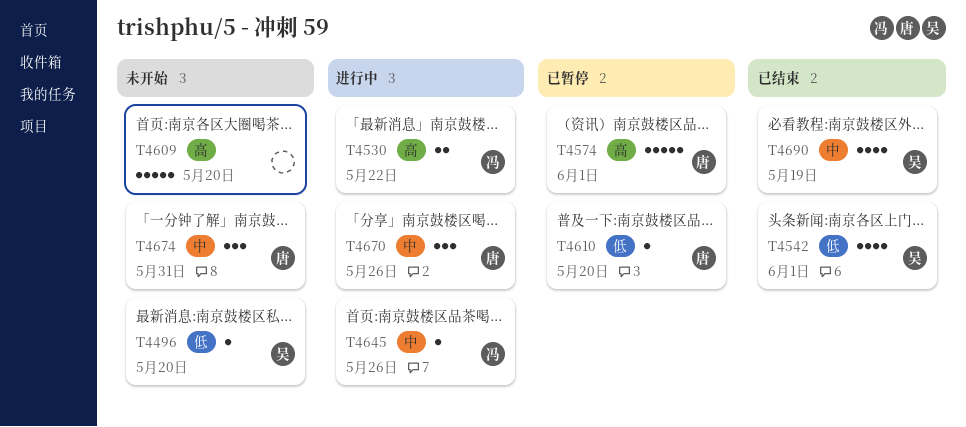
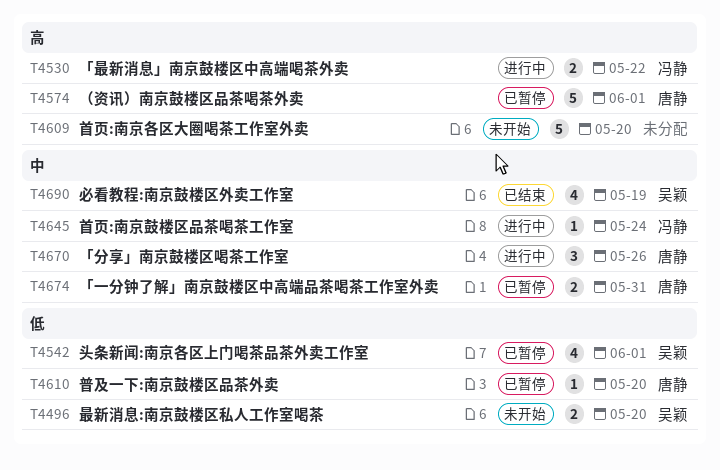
T4496, estimate: 1 -> 2
T4542, status: 已结束 -> 已暂停
T4645, due: May 26 -> May 24
T4674, status: 未开始 -> 已暂停
T4674, estimate: 3 -> 2

